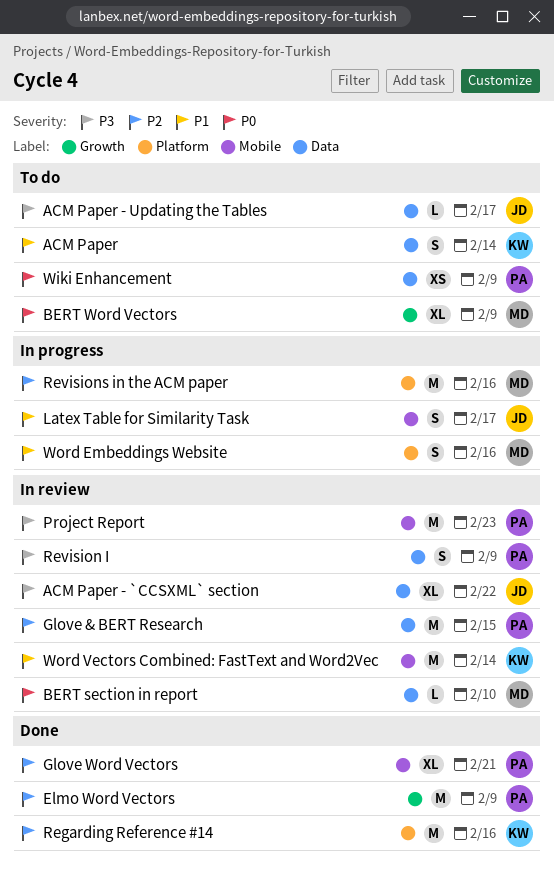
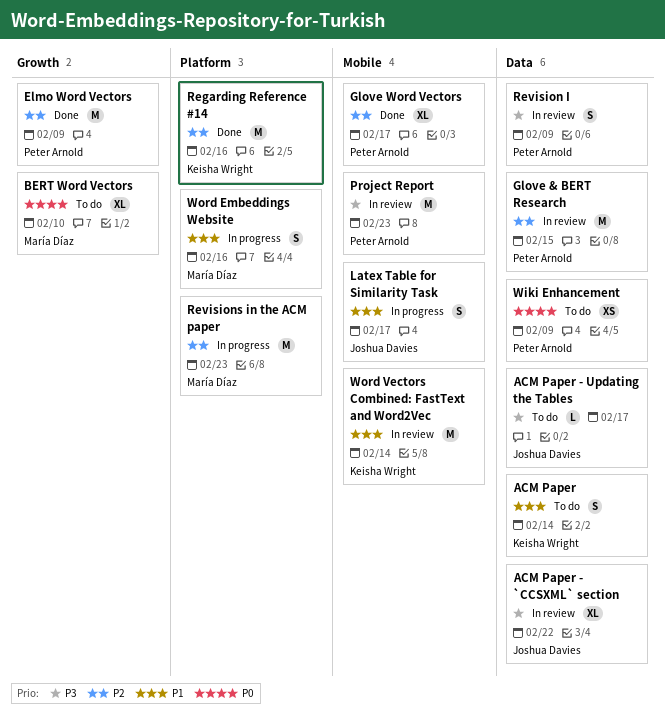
BERT section in report: present -> none
BERT Word Vectors, due: Feb 9 -> Feb 10
Glove Word Vectors, due: Feb 21 -> Feb 17
Revisions in the ACM paper, due: Feb 16 -> Feb 23

